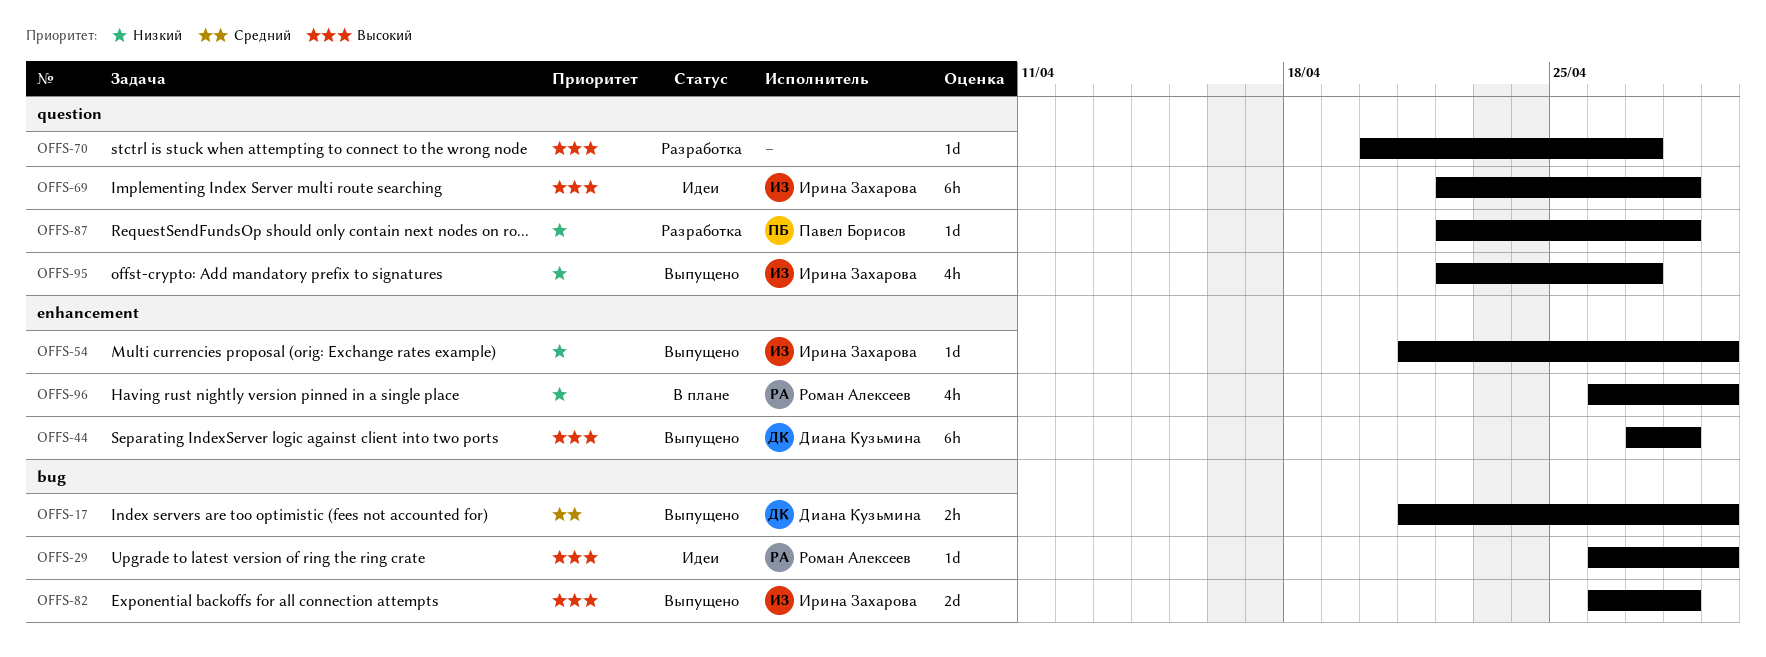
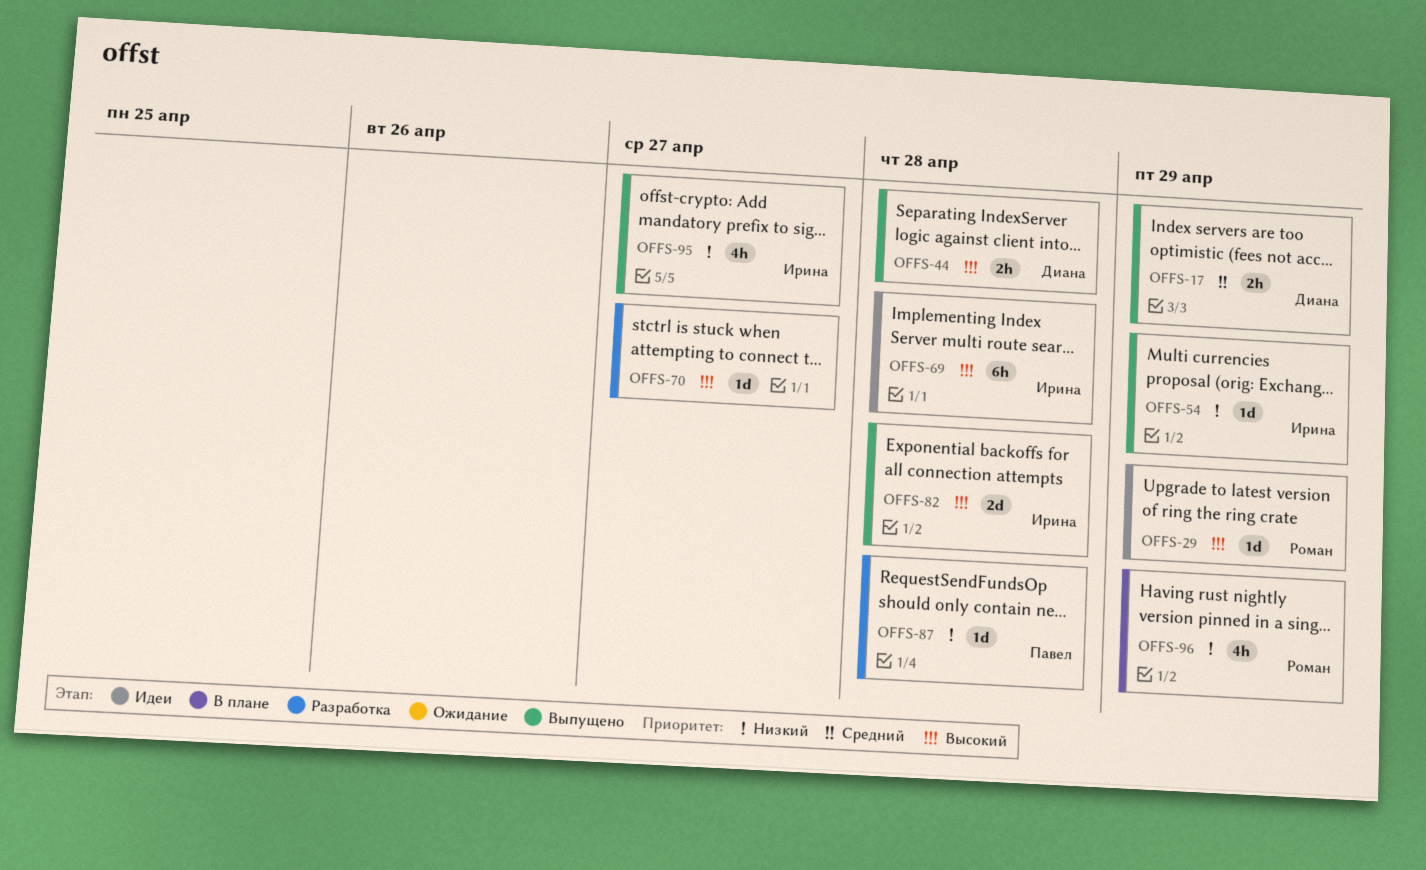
OFFS-44, estimate: 6h -> 2h

